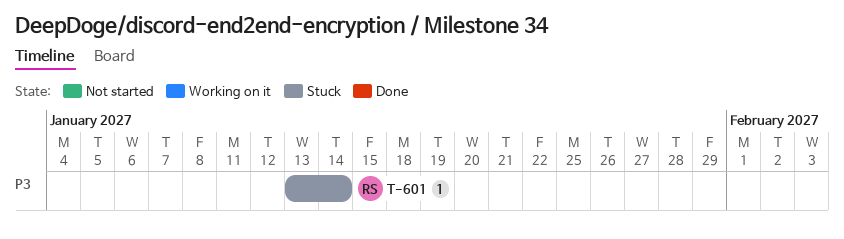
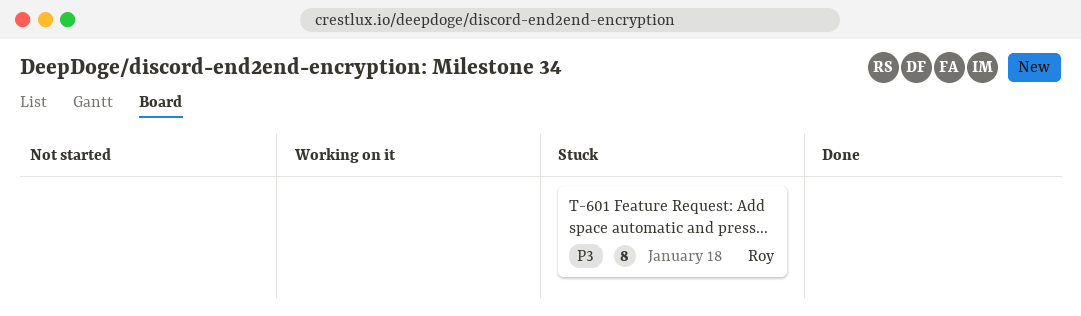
T-601, estimate: 1 -> 8
T-601, due: Jan 14 -> Jan 18

